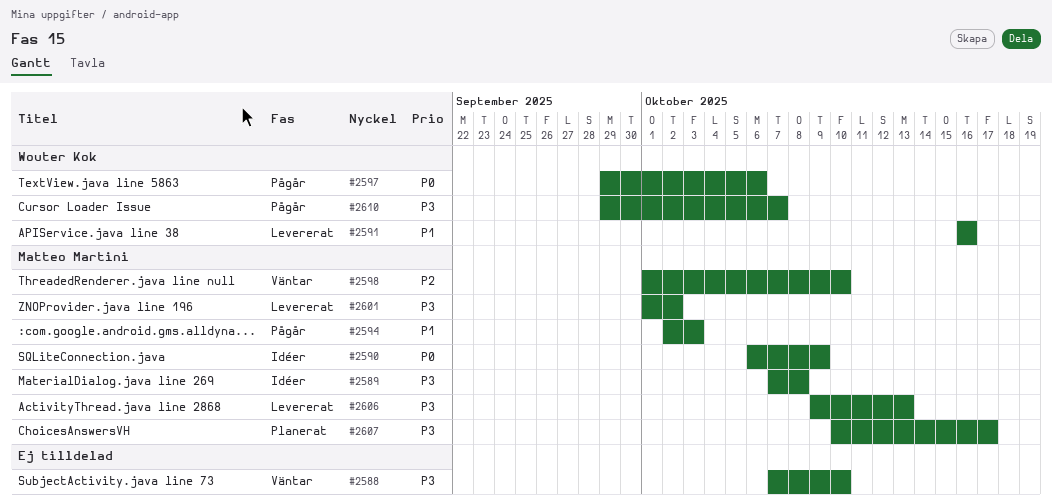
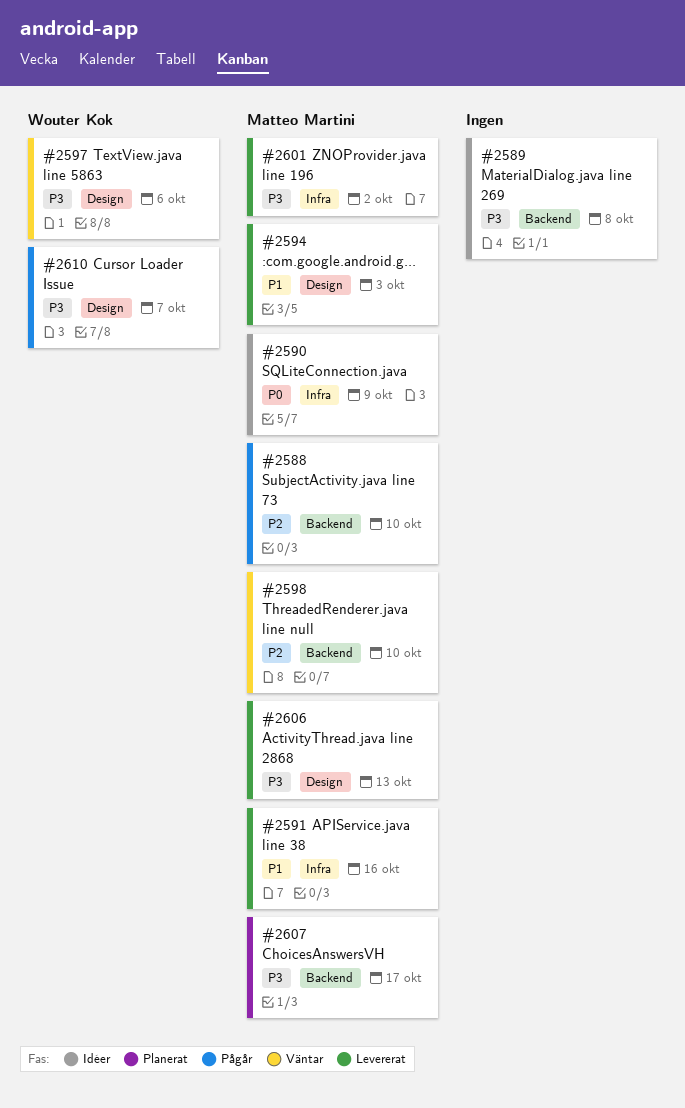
#2588, status: Väntar -> Pågår
#2588, owner: none -> Matteo Martini
#2588, priority: P3 -> P2
#2589, owner: Matteo Martini -> none
#2591, owner: Wouter Kok -> Matteo Martini
#2594, status: Pågår -> Levererat
#2597, status: Pågår -> Väntar
#2597, priority: P0 -> P3

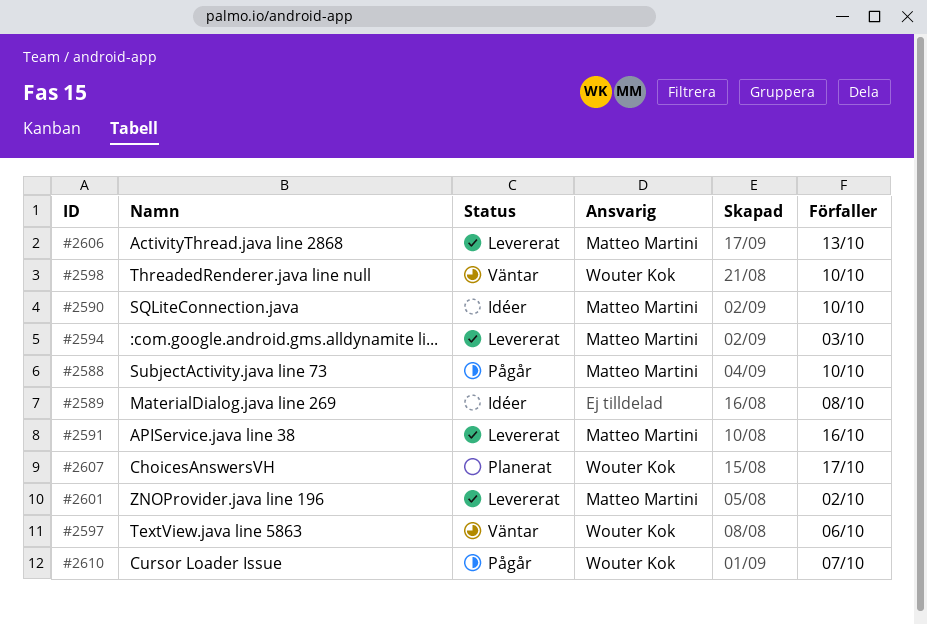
#2590, due: Oct 9 -> Oct 10
#2598, owner: Matteo Martini -> Wouter Kok
#2607, owner: Matteo Martini -> Wouter Kok

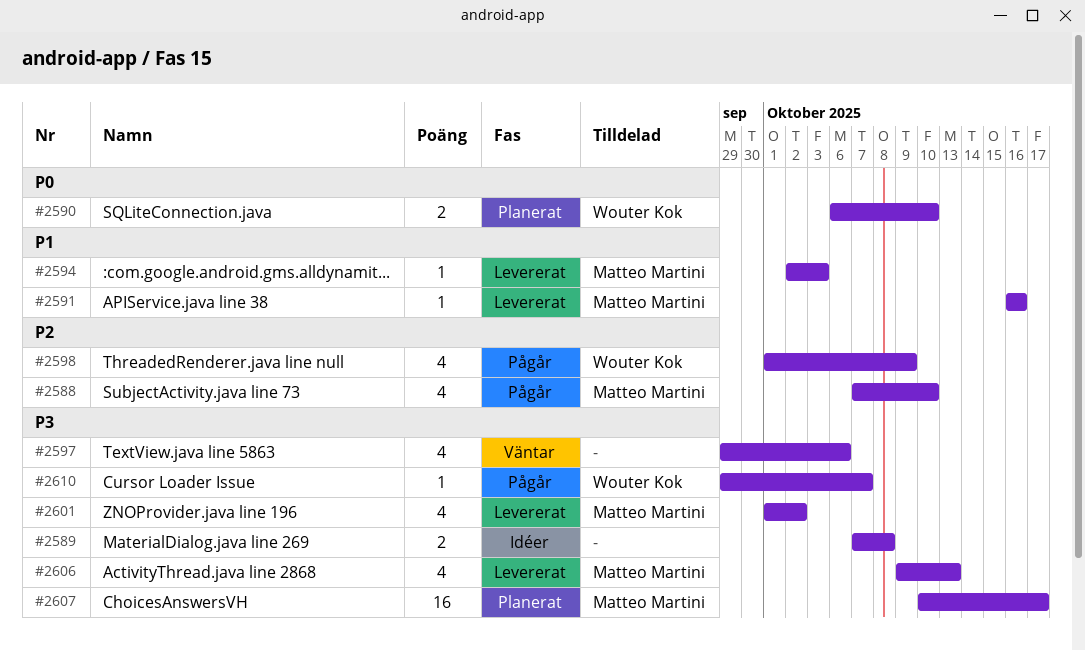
#2590, status: Idéer -> Planerat
#2590, owner: Matteo Martini -> Wouter Kok
#2597, owner: Wouter Kok -> none
#2598, status: Väntar -> Pågår
#2598, due: Oct 10 -> Oct 9
#2607, owner: Wouter Kok -> Matteo Martini

